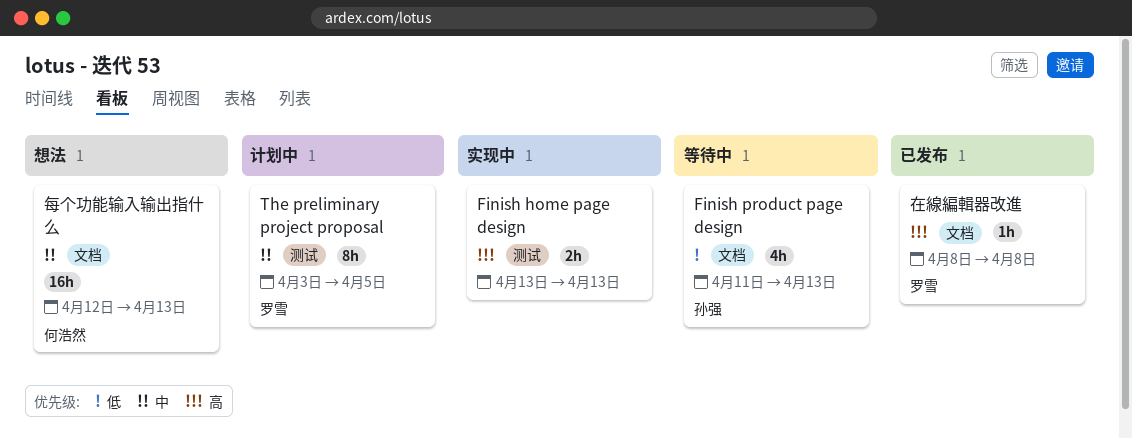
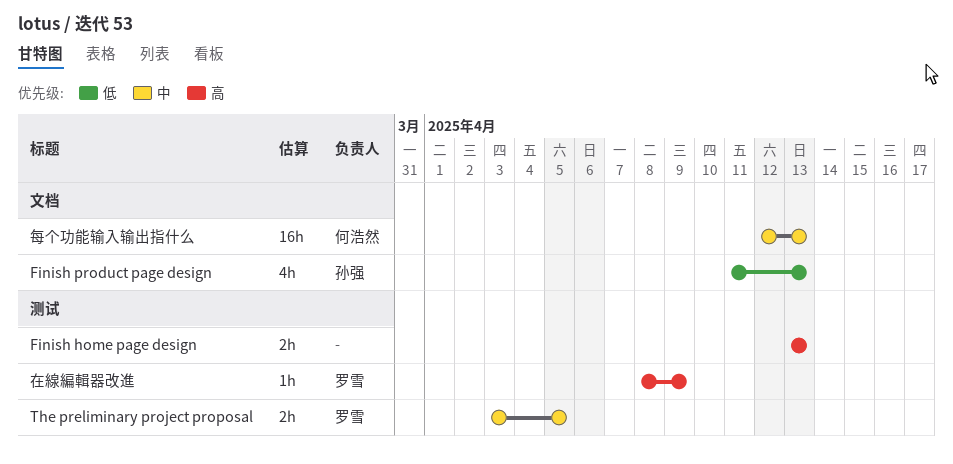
The preliminary project proposal, estimate: 8h -> 2h
在線編輯器改進, label: 文档 -> 测试
在線編輯器改進, due: Apr 8 -> Apr 9

